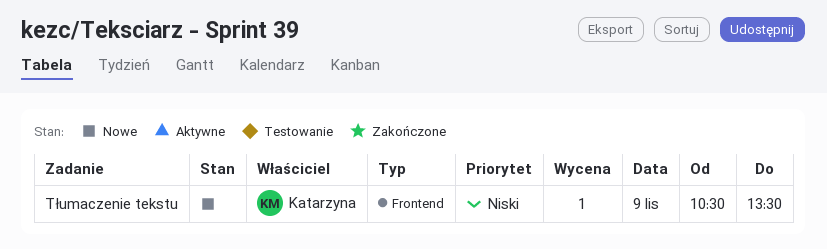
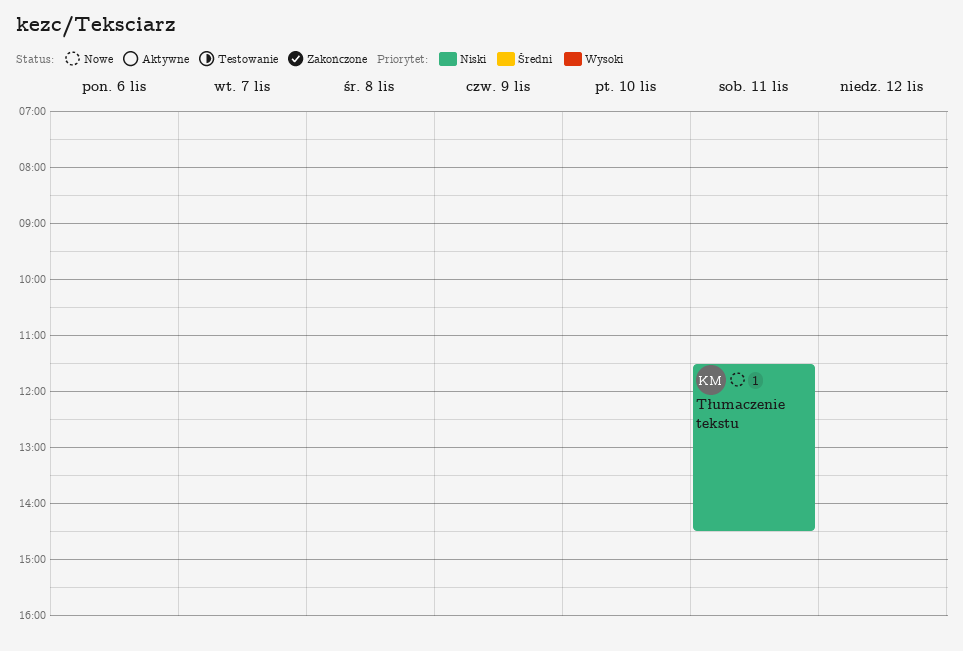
Tłumaczenie tekstu, day: Nov 9 -> Nov 11
Tłumaczenie tekstu, begins: 10:30 -> 11:30
Tłumaczenie tekstu, ends: 13:30 -> 14:30

